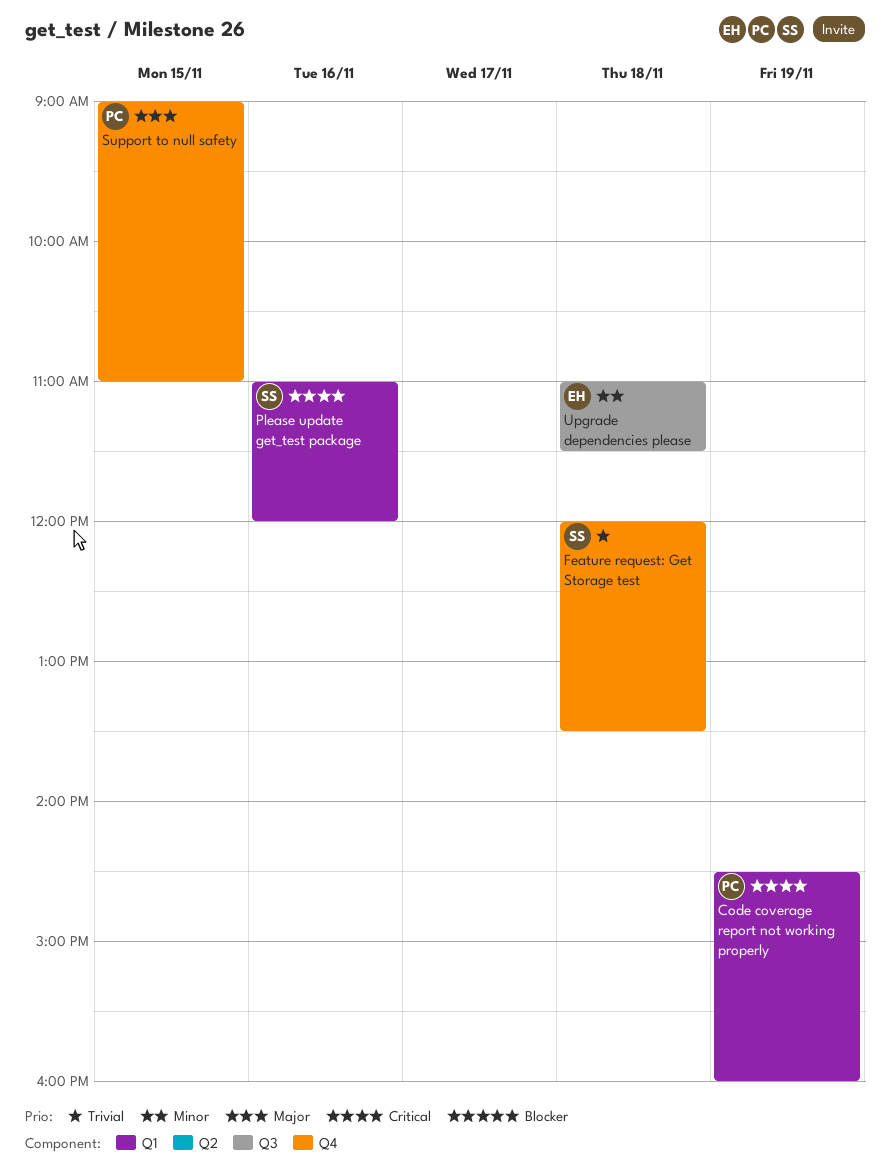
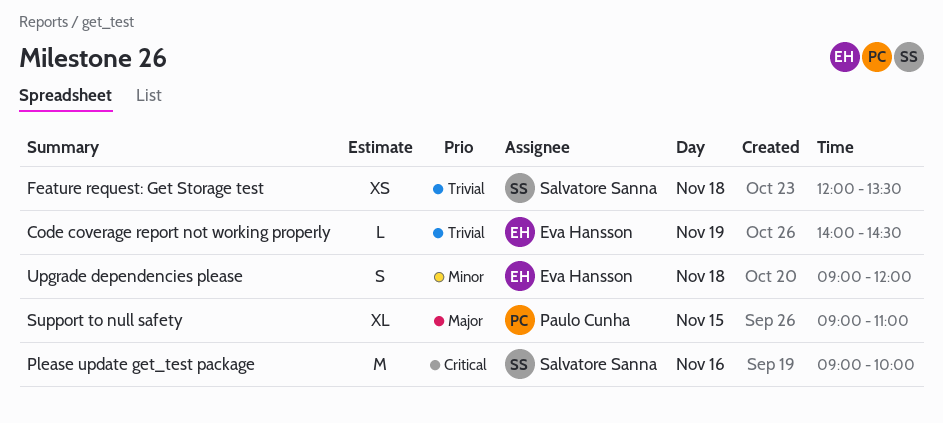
Code coverage report not working properly, owner: Paulo Cunha -> Eva Hansson
Code coverage report not working properly, priority: Critical -> Trivial
Code coverage report not working properly, begins: 14:30 -> 14:00
Code coverage report not working properly, ends: 16:00 -> 14:30
Please update get_test package, begins: 11:00 -> 09:00
Please update get_test package, ends: 12:00 -> 10:00
Upgrade dependencies please, begins: 11:00 -> 09:00
Upgrade dependencies please, ends: 11:30 -> 12:00

